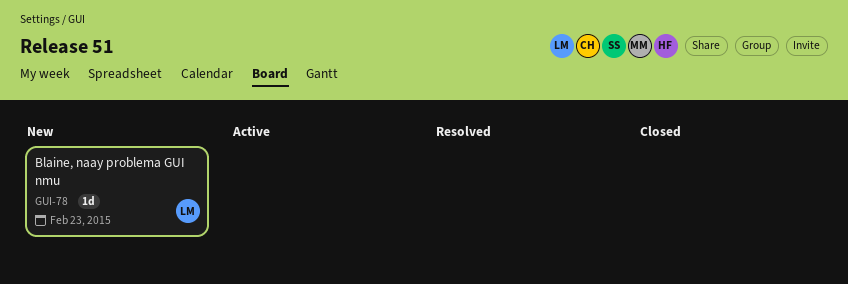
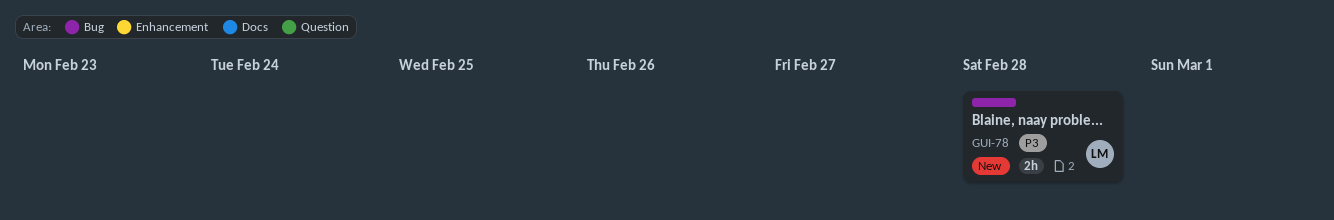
GUI-78, estimate: 1d -> 2h
GUI-78, due: Feb 23 -> Feb 28

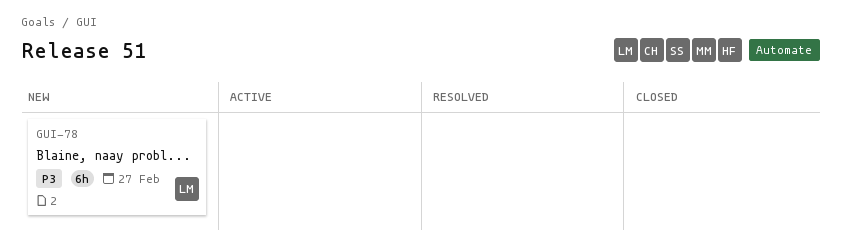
GUI-78, estimate: 2h -> 6h
GUI-78, due: Feb 28 -> Feb 27

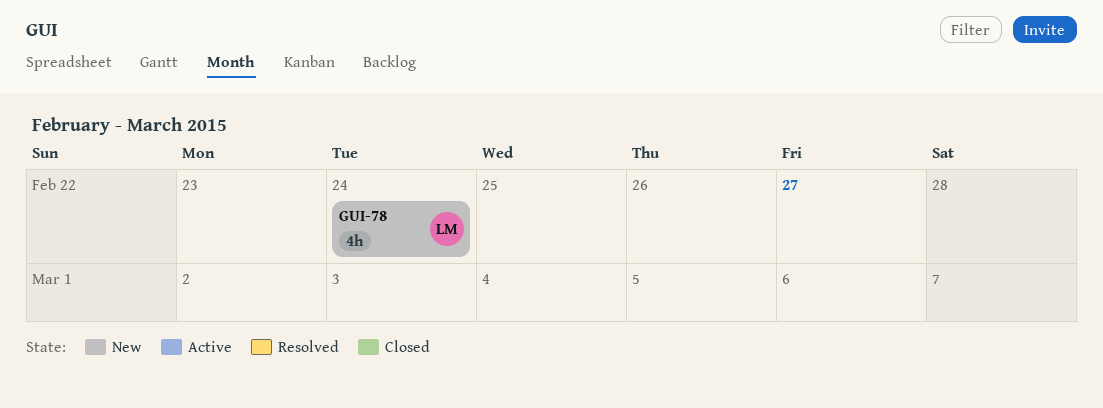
GUI-78, estimate: 6h -> 4h
GUI-78, due: Feb 27 -> Feb 24

